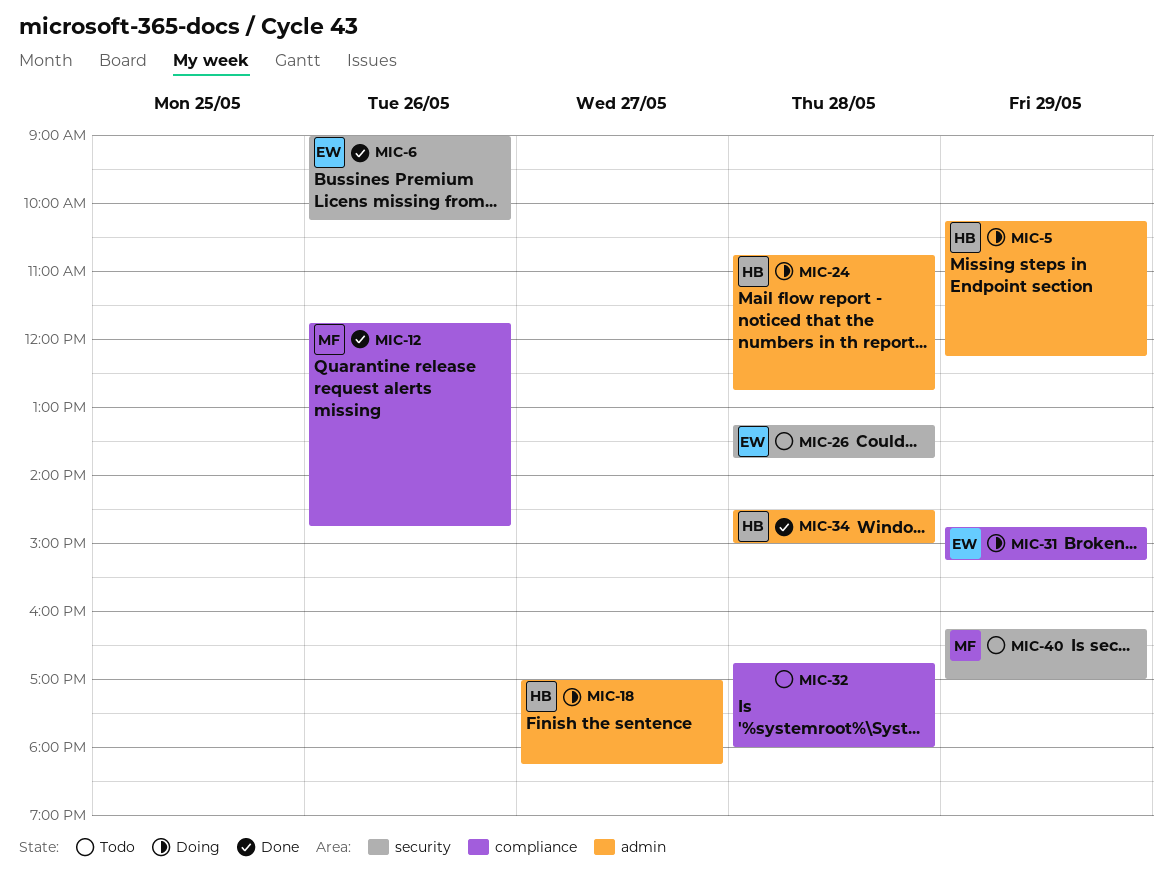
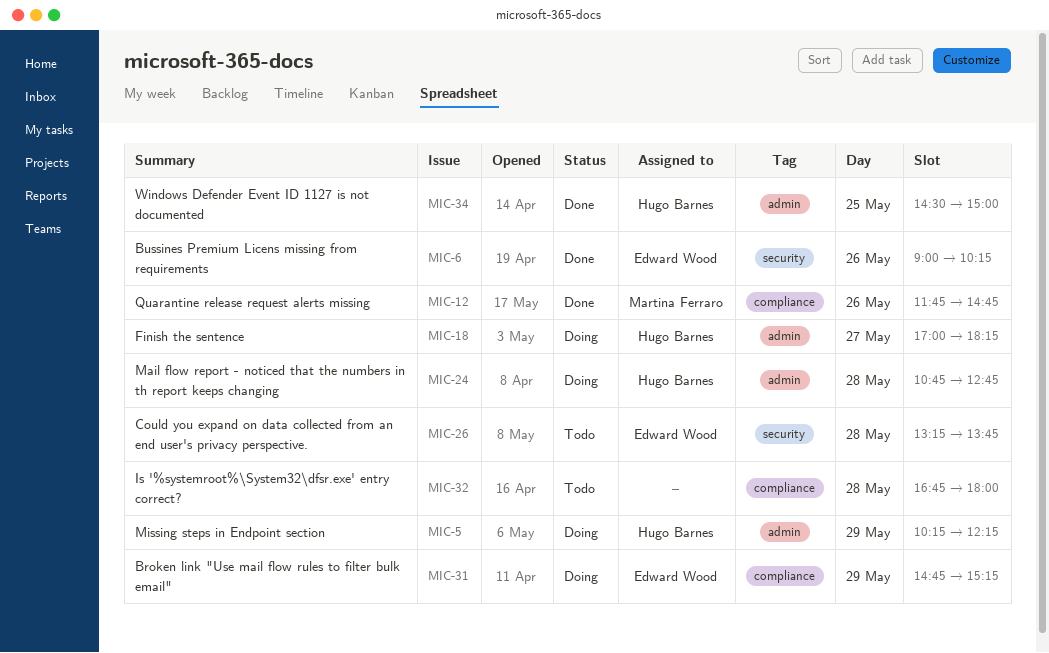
MIC-34, day: May 28 -> May 25
MIC-40: present -> none

